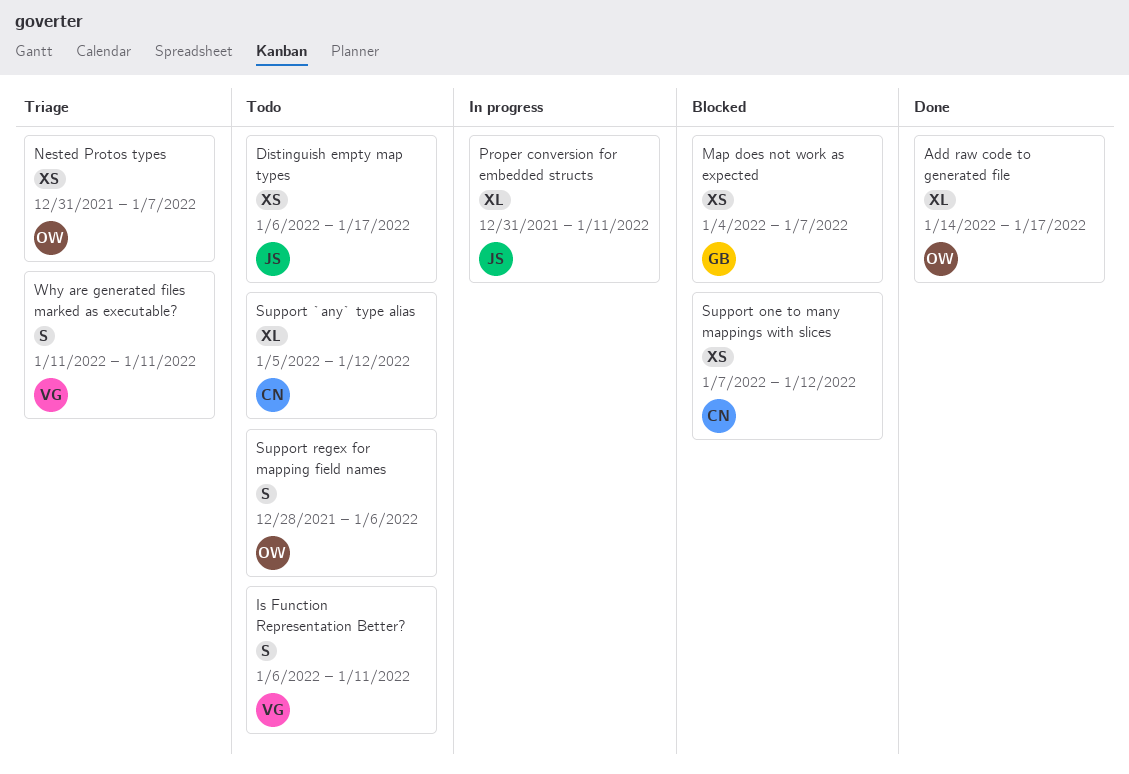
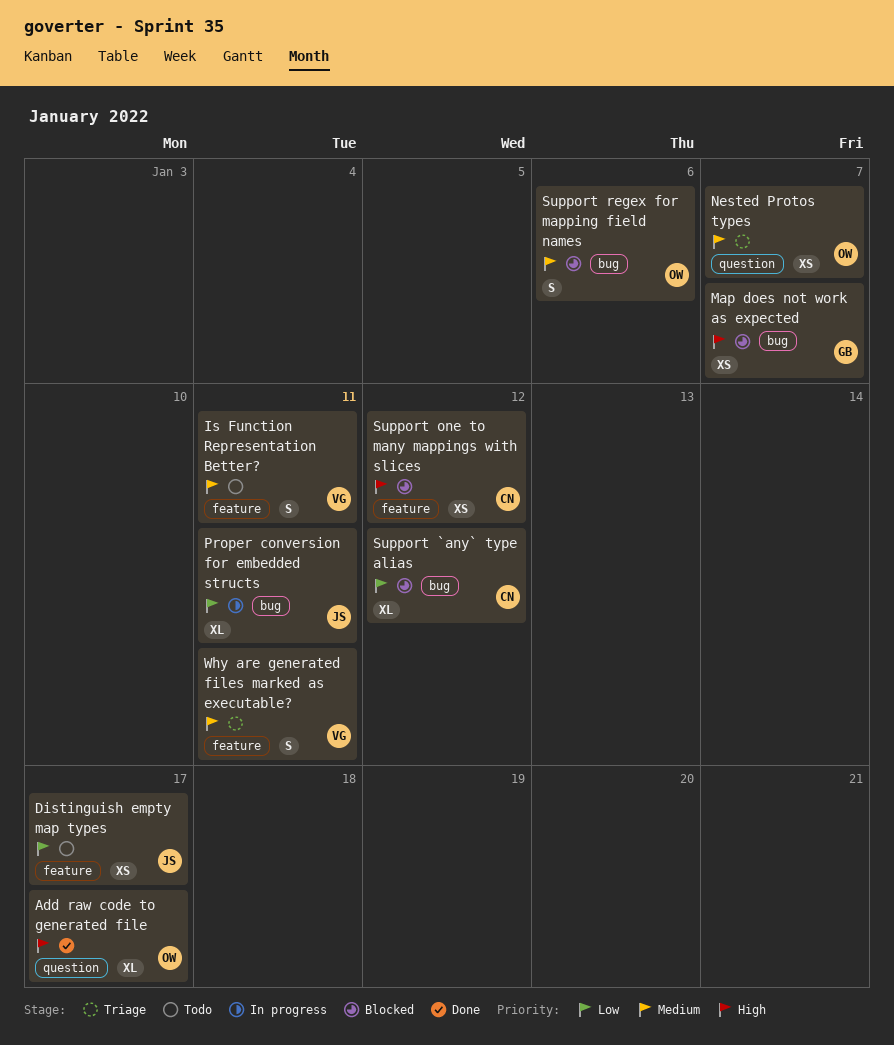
Support `any` type alias, status: Todo -> Blocked
Support regex for mapping field names, status: Todo -> Blocked

